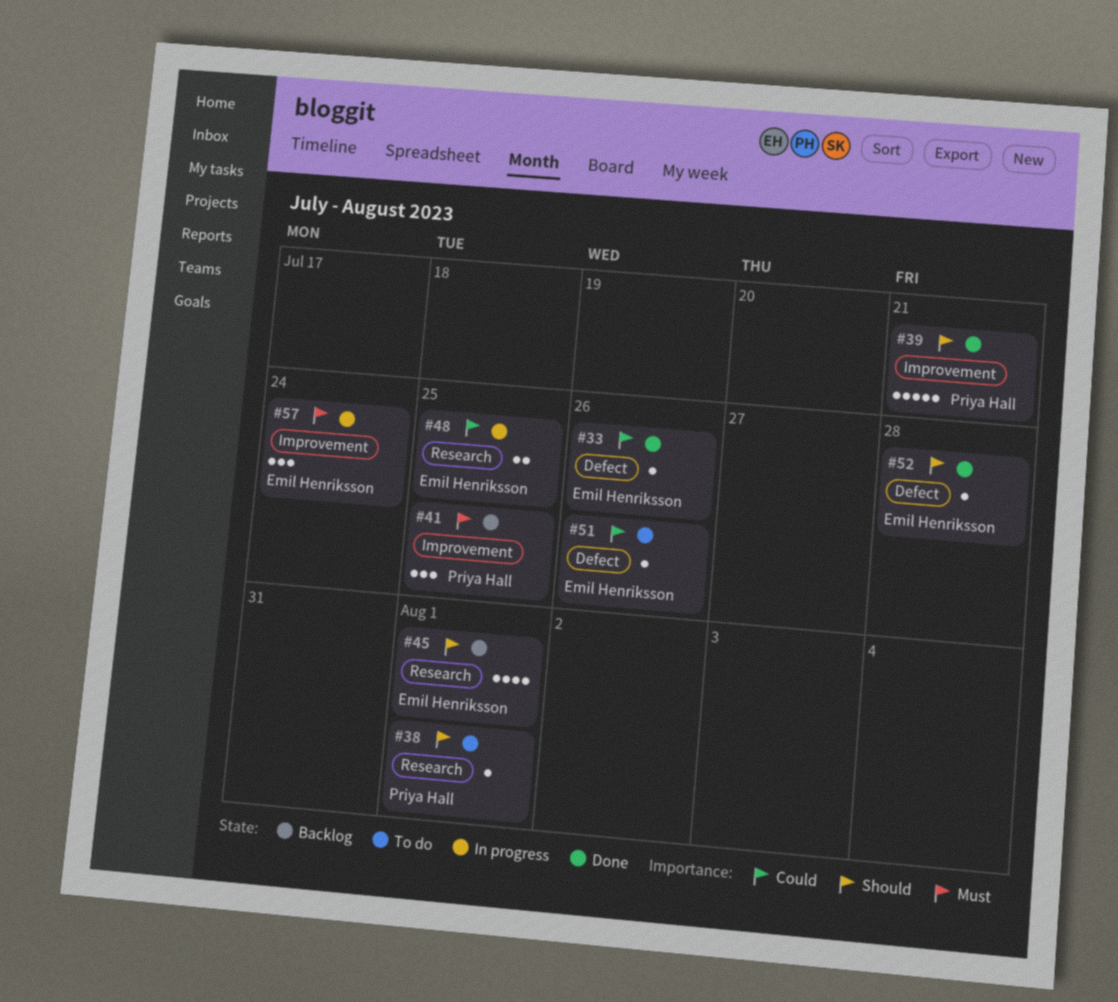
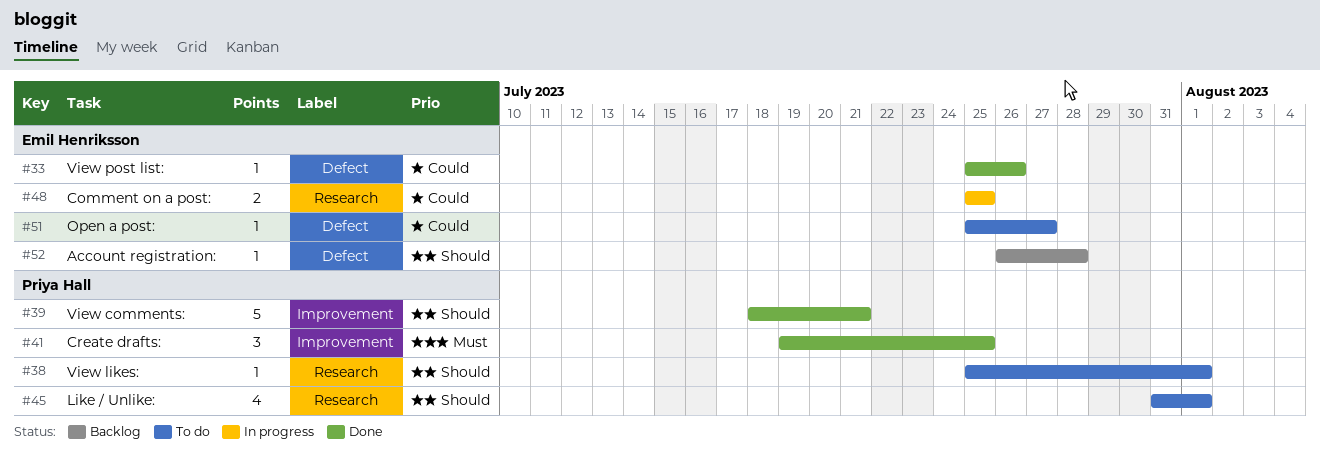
#41, status: Backlog -> Done
#45, status: Backlog -> To do
#45, owner: Emil Henriksson -> Priya Hall
#51, due: Jul 26 -> Jul 27
#52, status: Done -> Backlog
#57: present -> none

